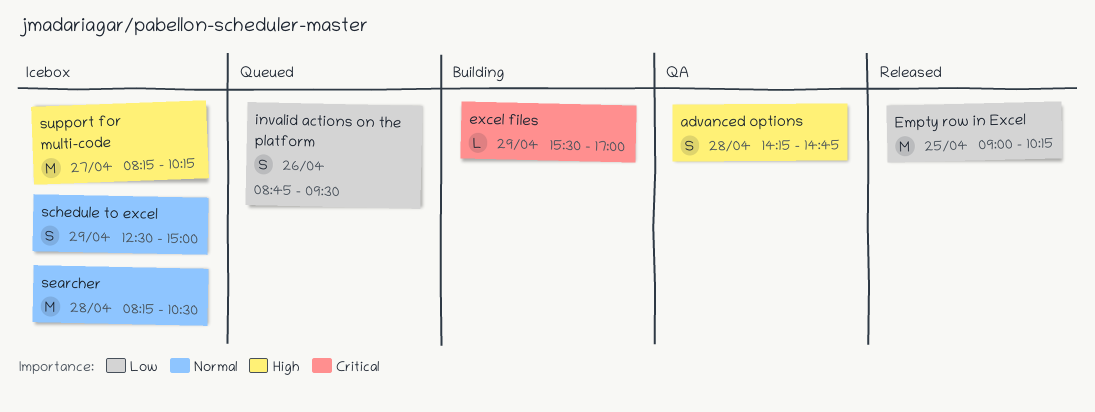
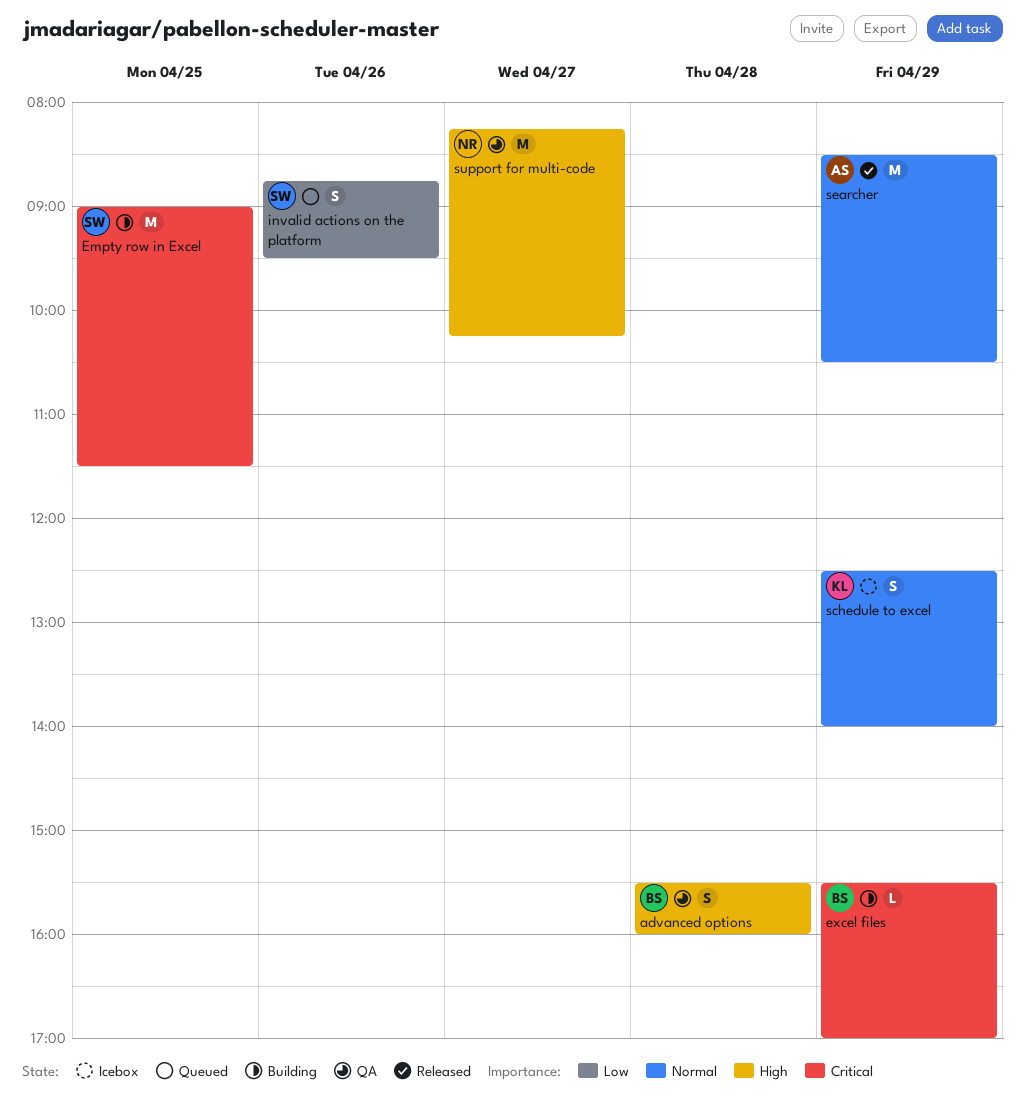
advanced options, begins: 14:15 -> 15:30
advanced options, ends: 14:45 -> 16:00
Empty row in Excel, status: Released -> Building
Empty row in Excel, priority: Low -> Critical
Empty row in Excel, ends: 10:15 -> 11:30
schedule to excel, ends: 15:00 -> 14:00
searcher, status: Icebox -> Released
searcher, day: Apr 28 -> Apr 29
searcher, begins: 08:15 -> 08:30
support for multi-code, status: Icebox -> QA

